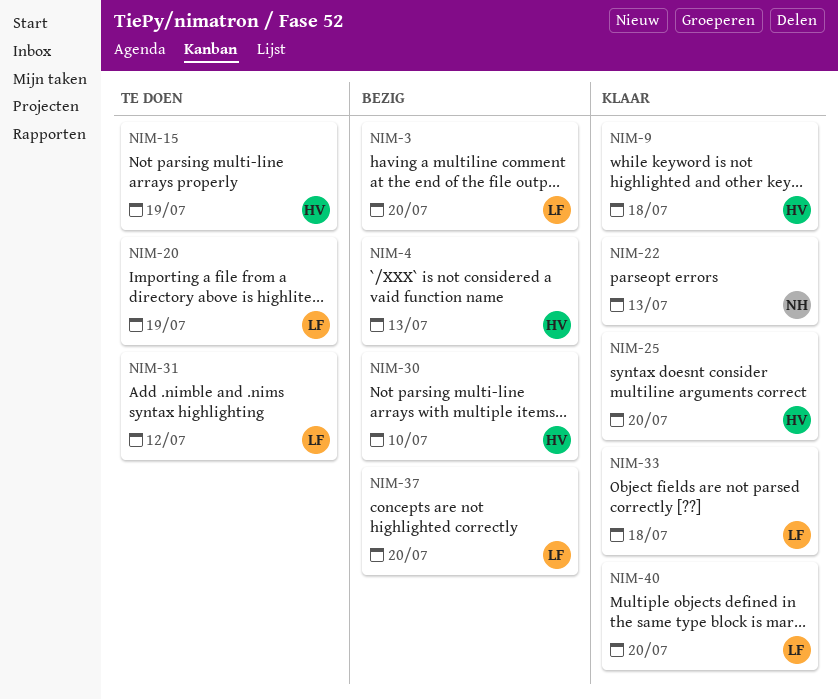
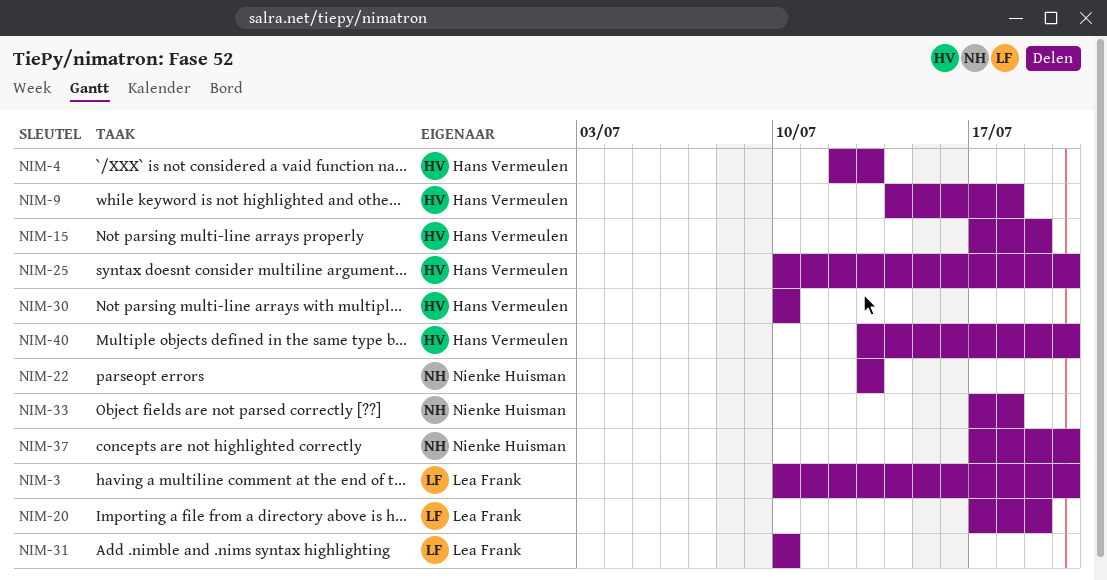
NIM-31, due: Jul 12 -> Jul 10
NIM-33, owner: Lea Frank -> Nienke Huisman
NIM-37, owner: Lea Frank -> Nienke Huisman
NIM-40, owner: Lea Frank -> Hans Vermeulen

